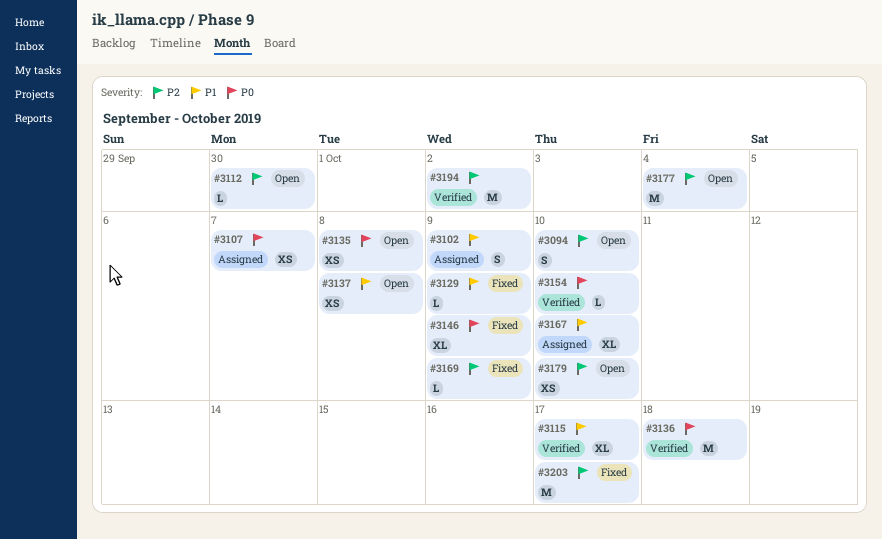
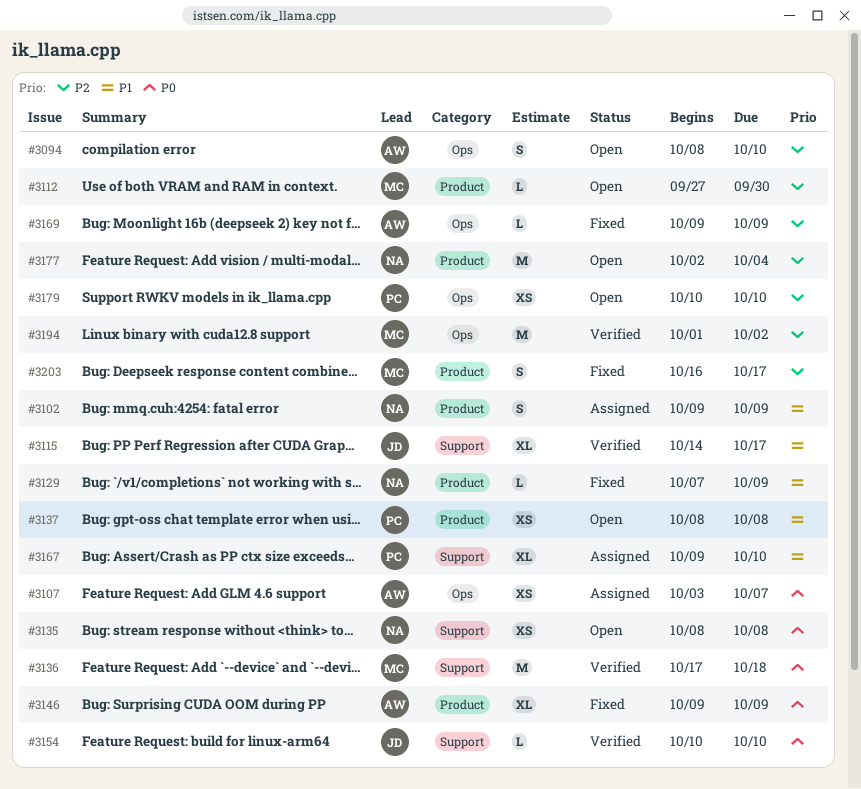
#3203, estimate: M -> S

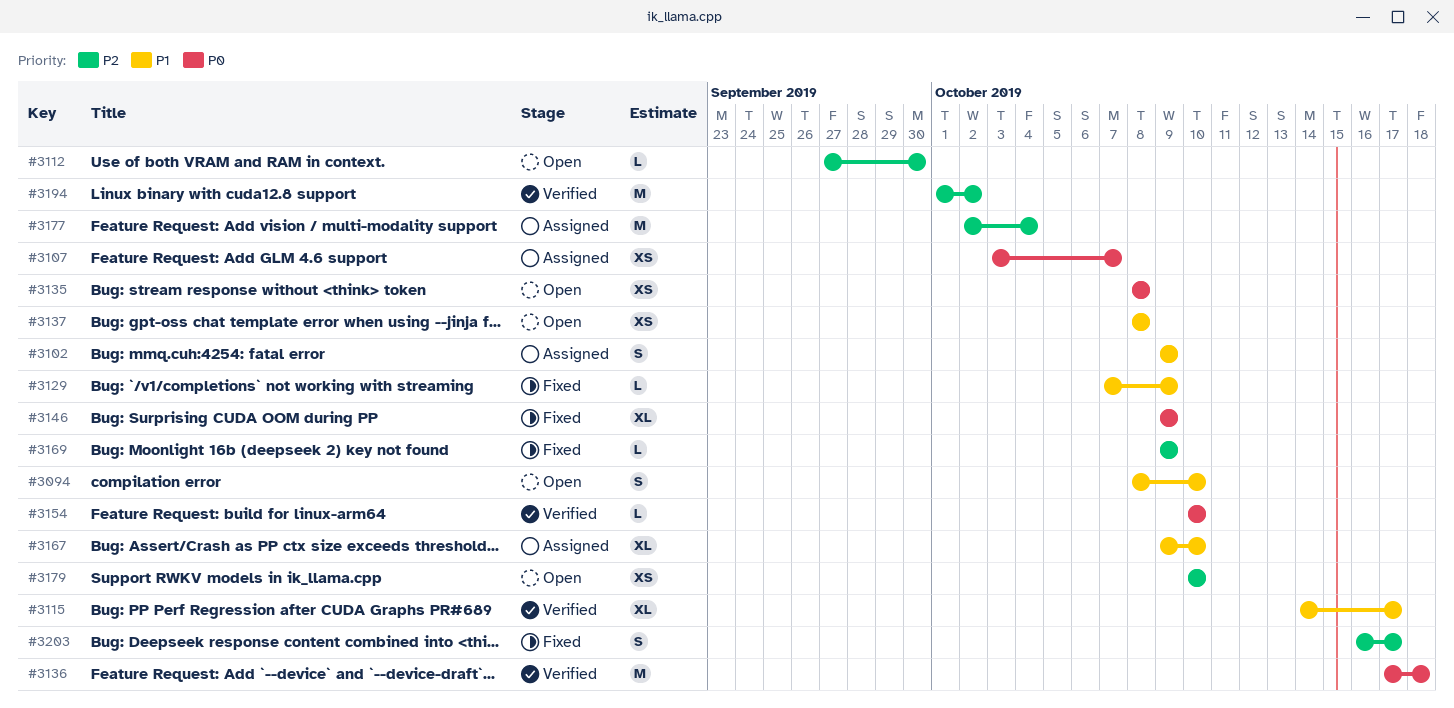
#3094, priority: P2 -> P1
#3177, status: Open -> Assigned

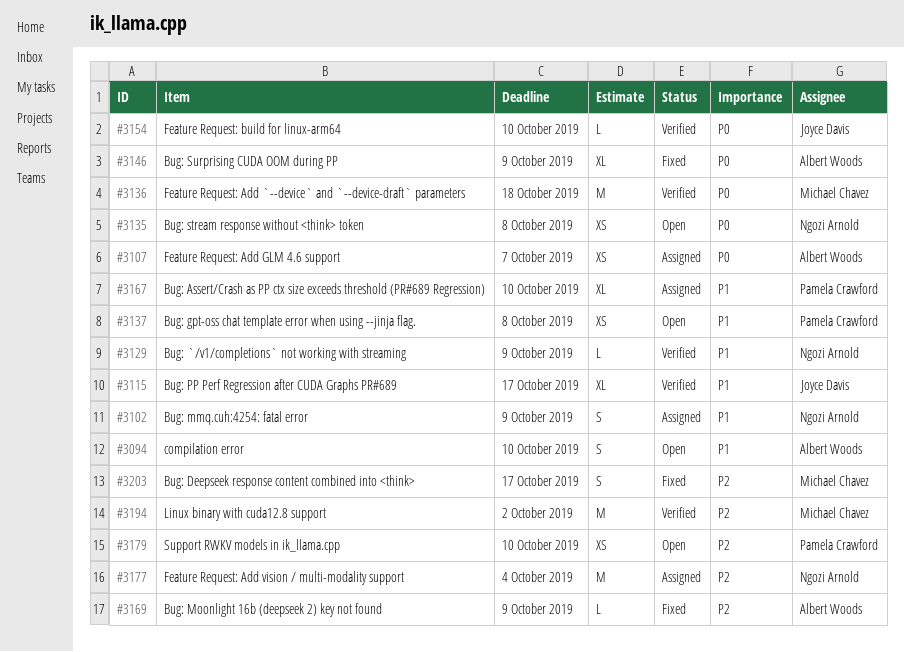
#3112: present -> none
#3129, status: Fixed -> Verified

